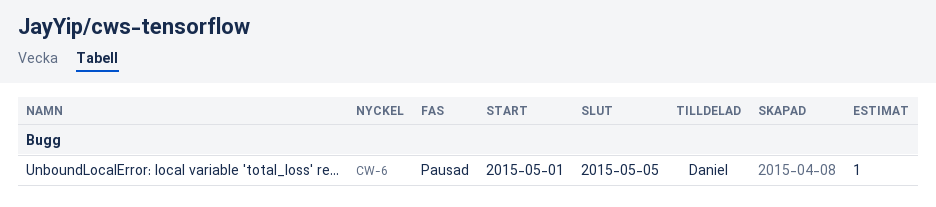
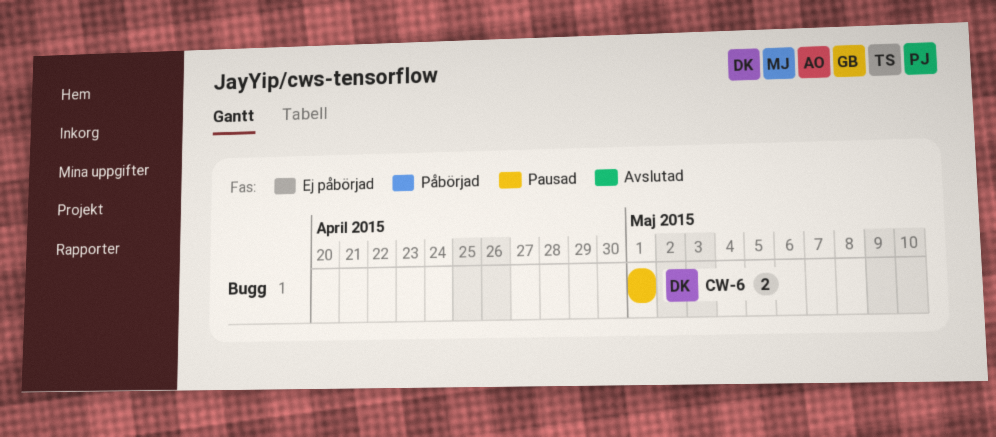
CW-6, estimate: 1 -> 2
CW-6, due: May 5 -> May 1

